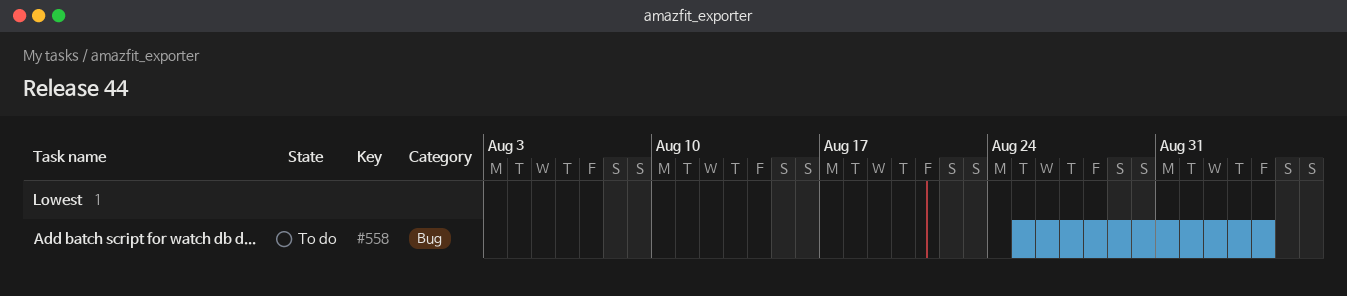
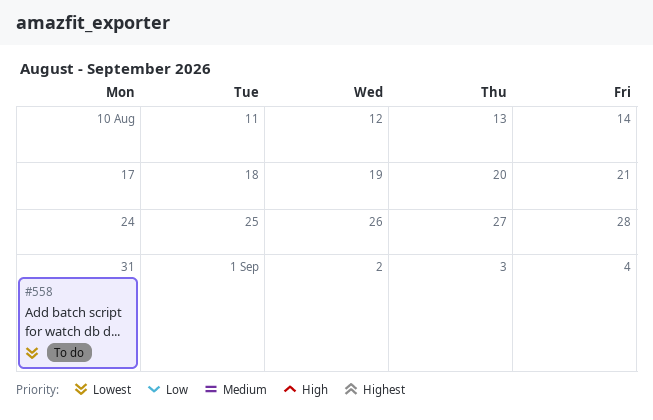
#558, due: Sep 4 -> Aug 31

